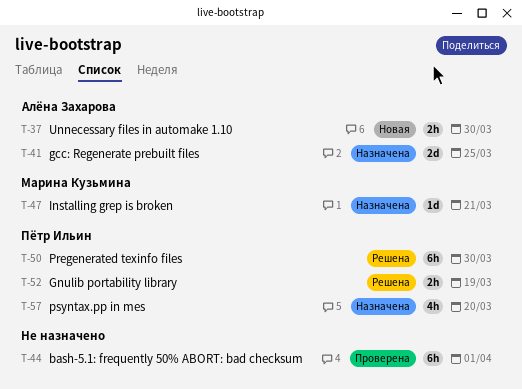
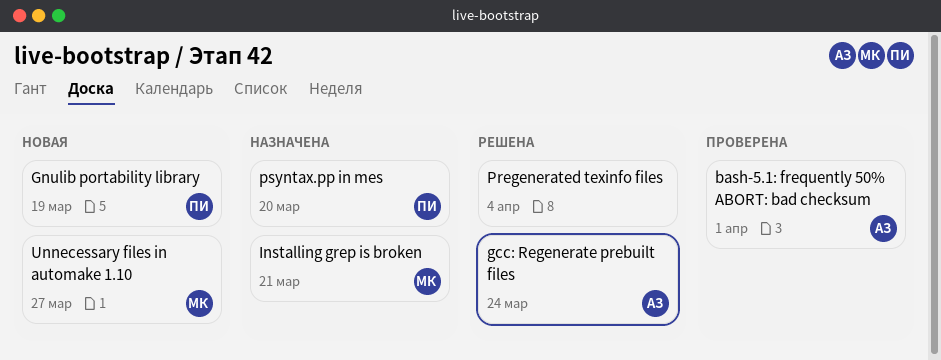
bash-5.1: frequently 50% ABORT: bad checksum, owner: none -> Алёна Захарова
gcc: Regenerate prebuilt files, status: Назначена -> Решена
gcc: Regenerate prebuilt files, due: Mar 25 -> Mar 24
Gnulib portability library, status: Решена -> Новая
Pregenerated texinfo files, owner: Пётр Ильин -> none
Pregenerated texinfo files, due: Mar 30 -> Apr 4
Unnecessary files in automake 1.10, owner: Алёна Захарова -> Марина Кузьмина
Unnecessary files in automake 1.10, due: Mar 30 -> Mar 27

